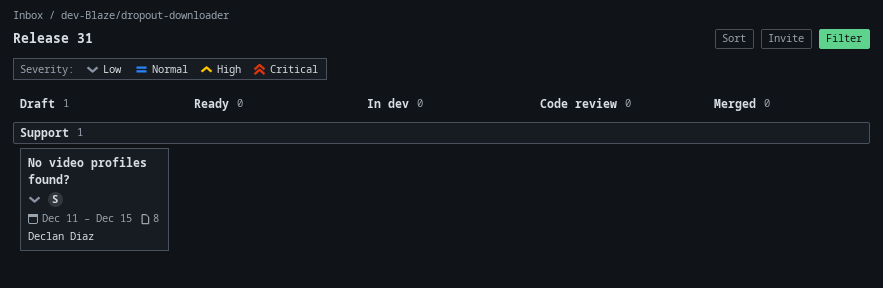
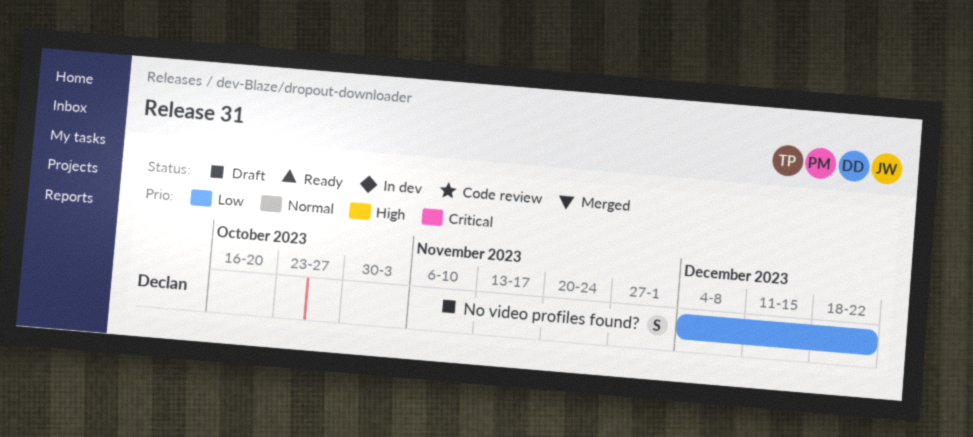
No video profiles found?, start: Dec 11 -> Dec 4
No video profiles found?, due: Dec 15 -> Dec 22

